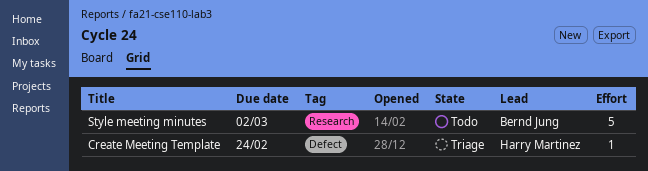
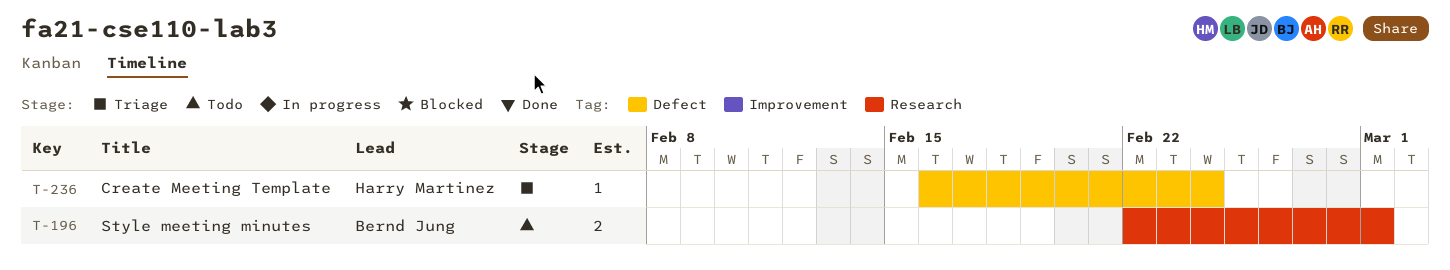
Style meeting minutes, estimate: 5 -> 2
Style meeting minutes, due: Mar 2 -> Mar 1

